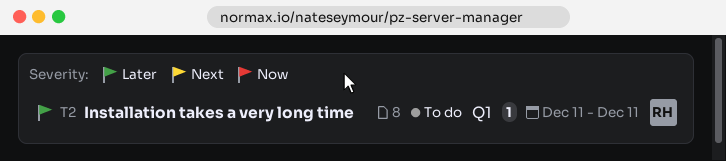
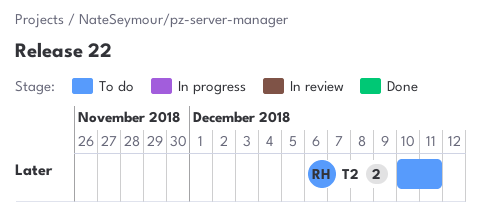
T2, estimate: 1 -> 2
T2, start: Dec 11 -> Dec 10

